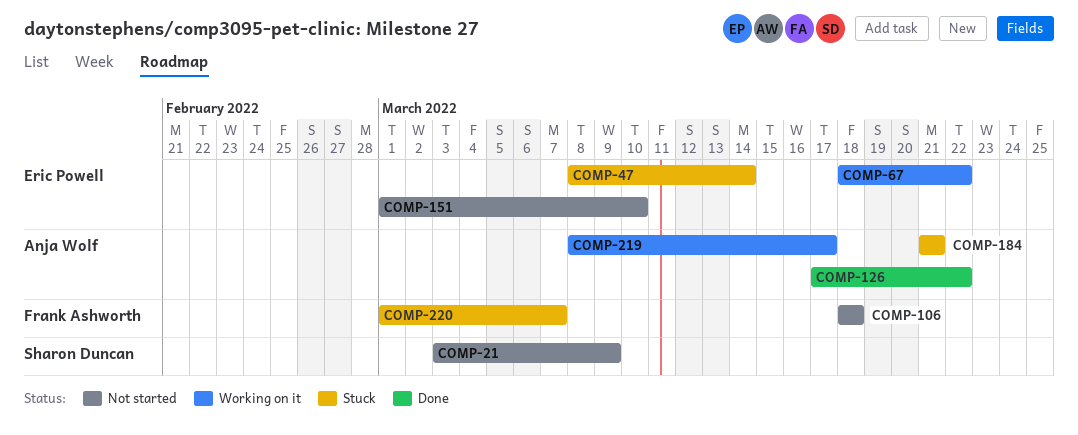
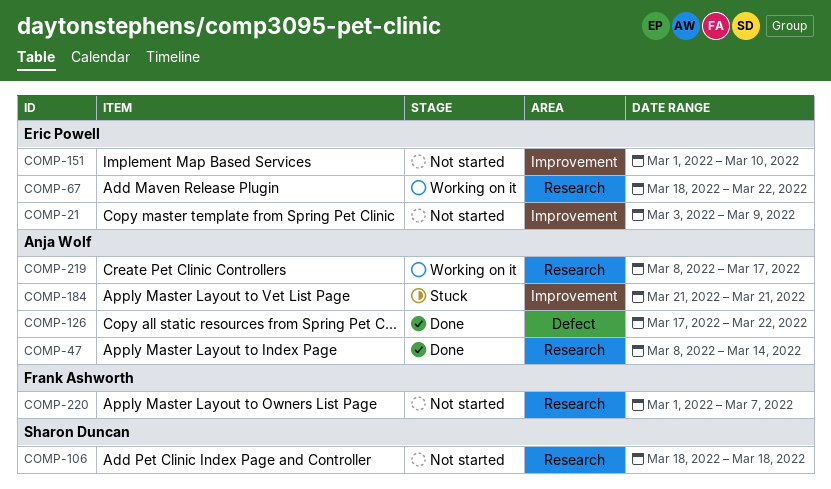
COMP-21, owner: Sharon Duncan -> Eric Powell
COMP-47, status: Stuck -> Done
COMP-47, owner: Eric Powell -> Anja Wolf
COMP-106, owner: Frank Ashworth -> Sharon Duncan
COMP-220, status: Stuck -> Not started

